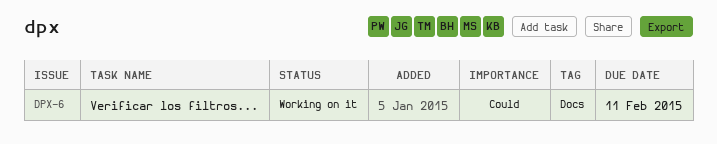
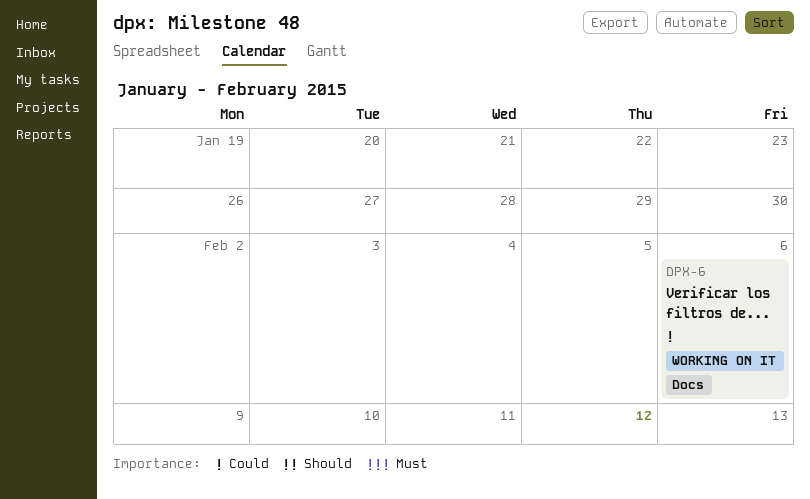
DPX-6, due: Feb 11 -> Feb 6

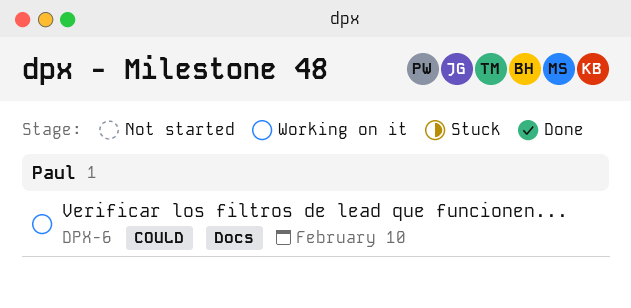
DPX-6, due: Feb 6 -> Feb 10

